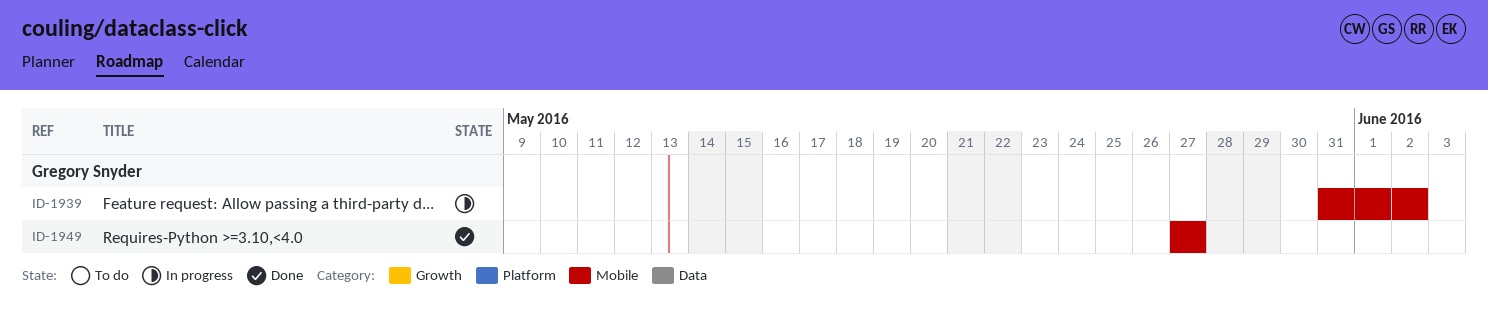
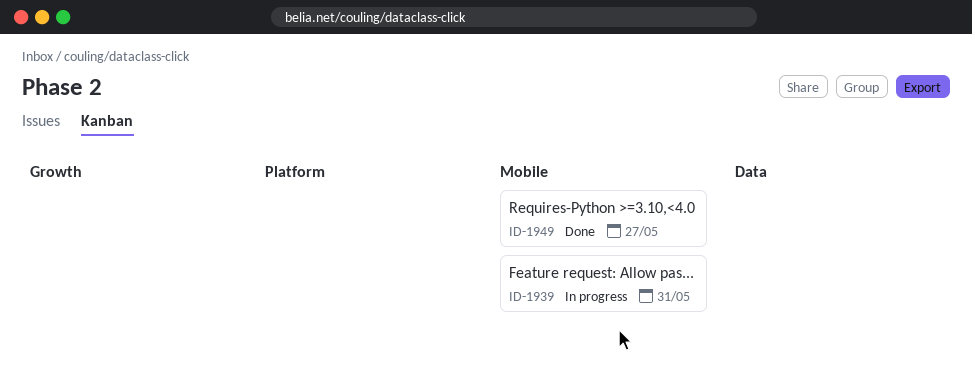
ID-1939, due: Jun 2 -> May 31

